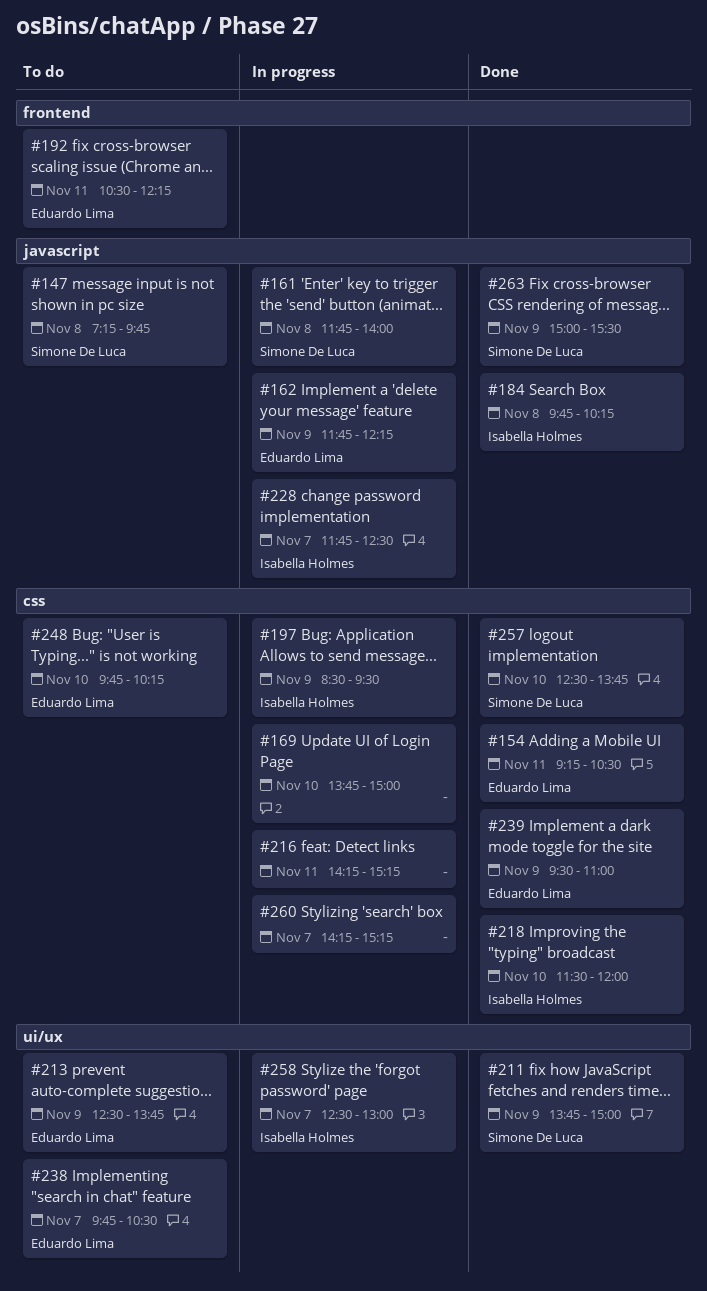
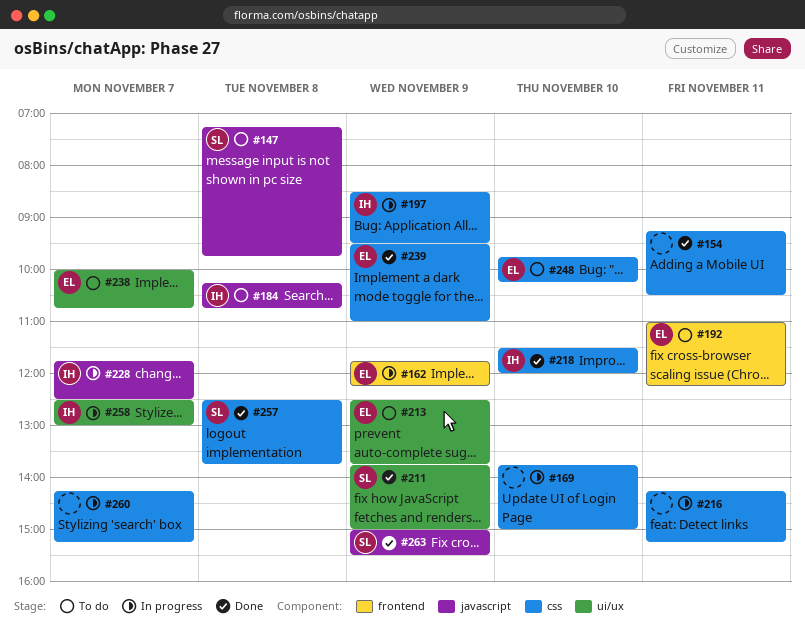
#154, owner: Eduardo Lima -> none
#161: present -> none
#162, label: javascript -> frontend
#184, status: Done -> To do
#184, begins: 09:45 -> 10:15
#184, ends: 10:15 -> 10:45
#192, begins: 10:30 -> 11:00
#238, begins: 09:45 -> 10:00
#238, ends: 10:30 -> 10:45
#257, day: Nov 10 -> Nov 8

